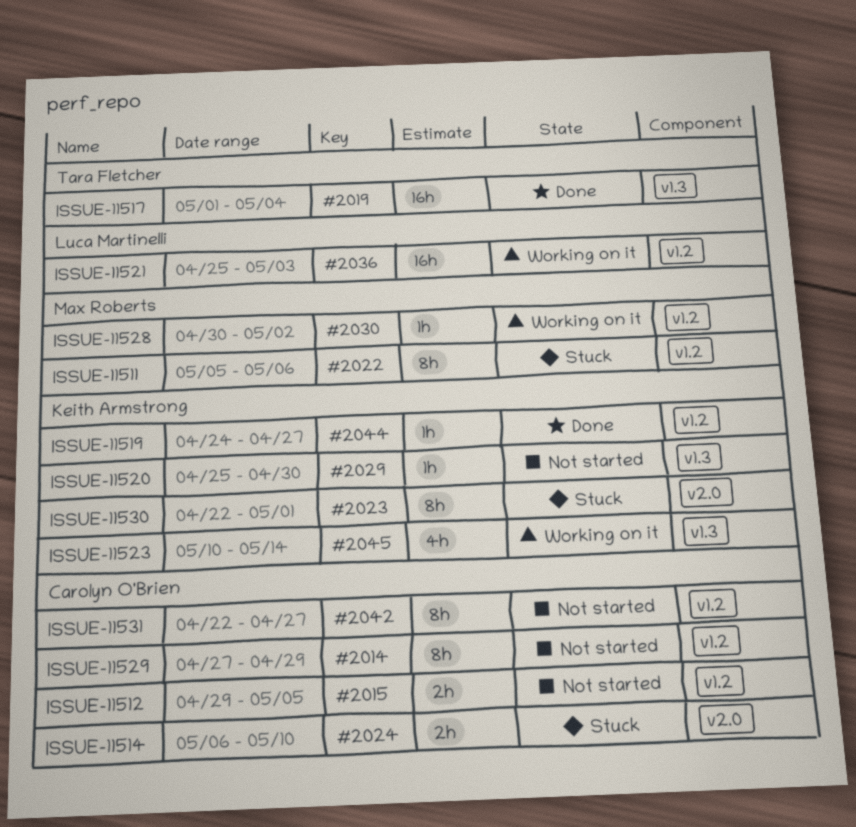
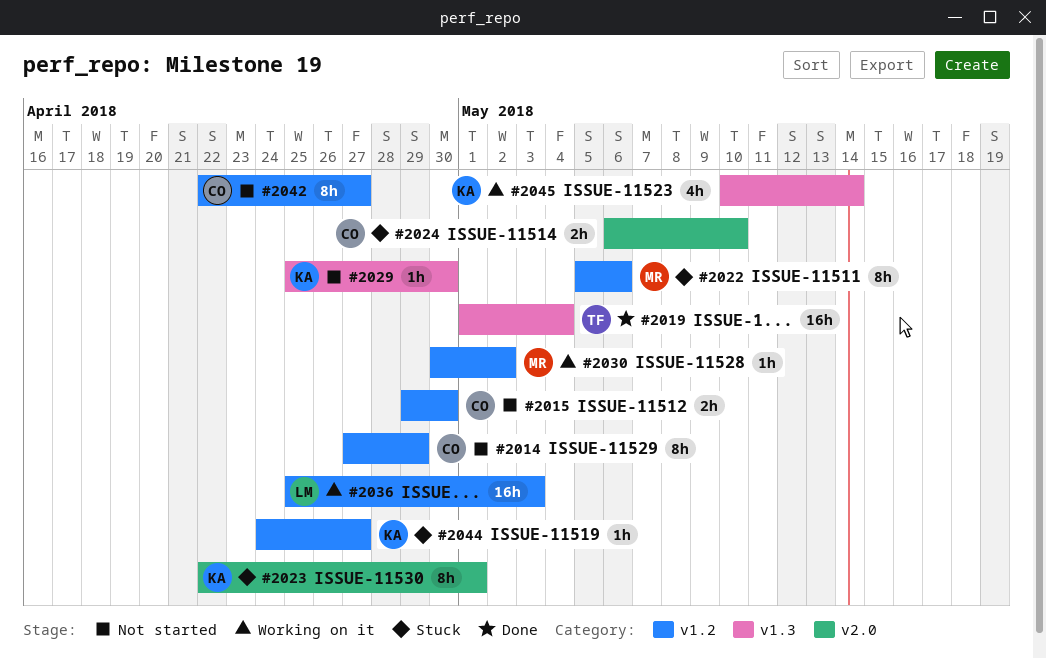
#2015, due: May 5 -> Apr 30
#2044, status: Done -> Stuck

